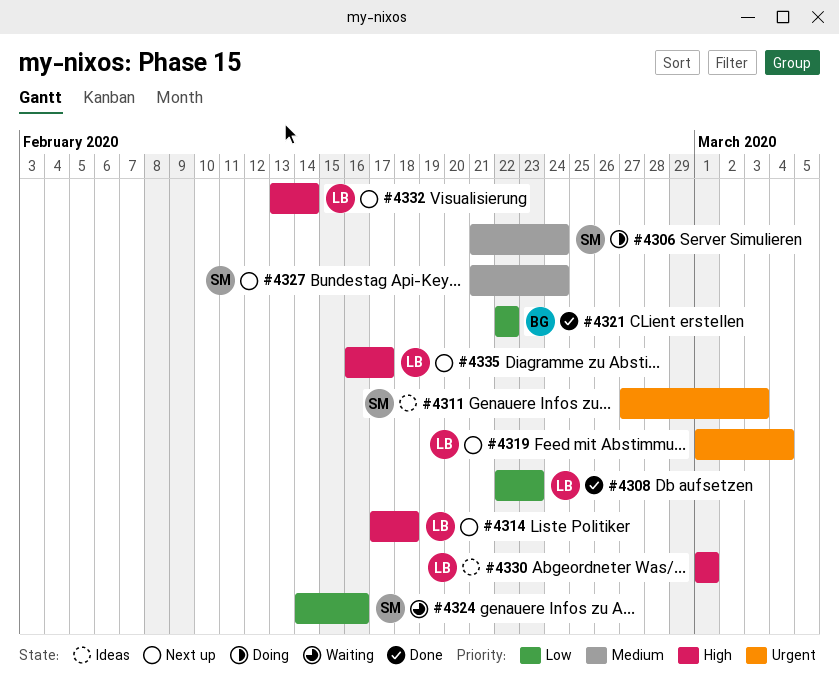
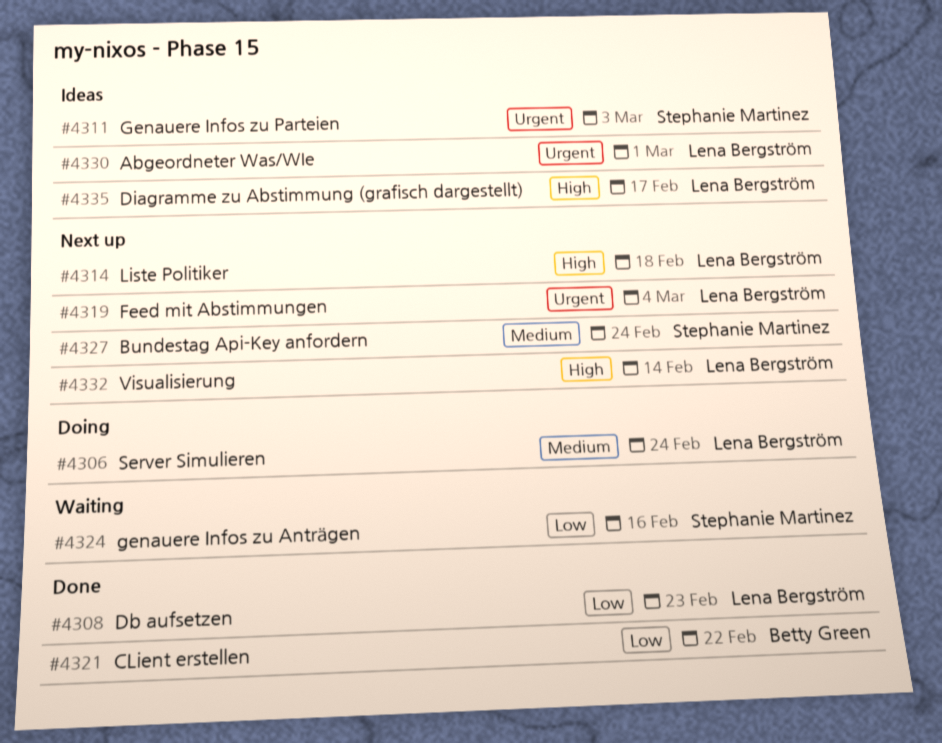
#4306, owner: Stephanie Martinez -> Lena Bergström
#4330, priority: High -> Urgent
#4335, status: Next up -> Ideas

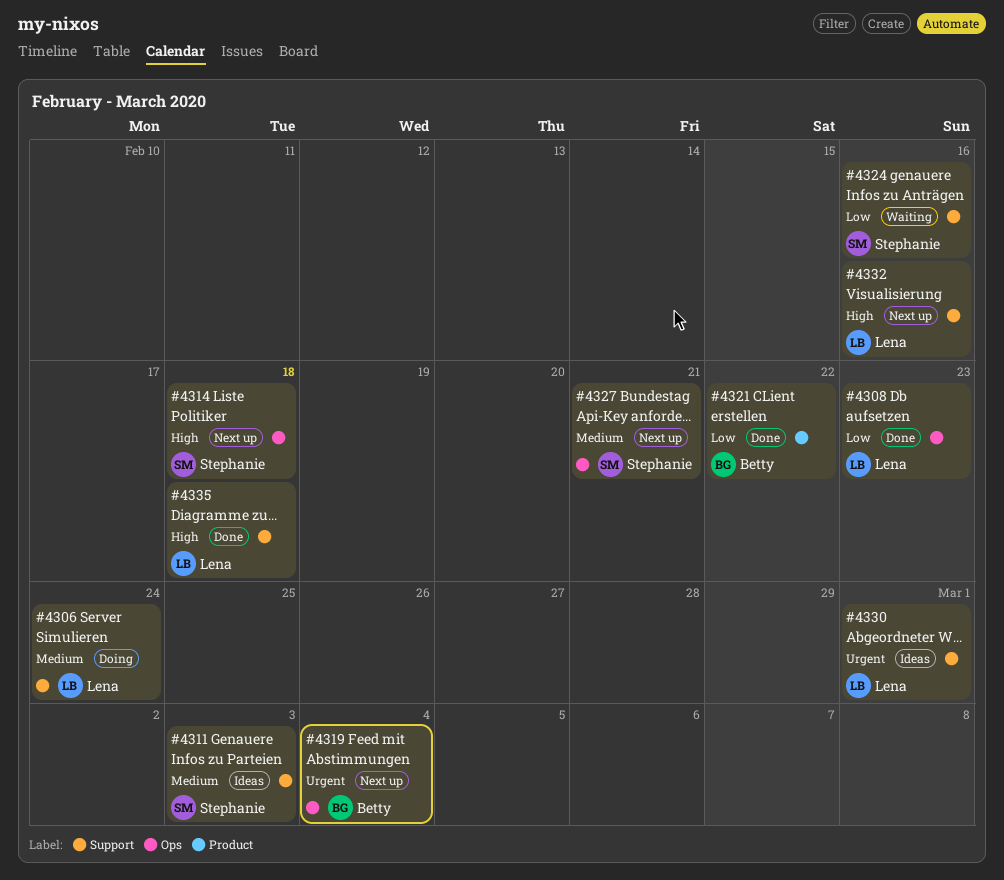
#4311, priority: Urgent -> Medium
#4314, owner: Lena Bergström -> Stephanie Martinez
#4319, owner: Lena Bergström -> Betty Green
#4327, due: Feb 24 -> Feb 21
#4332, due: Feb 14 -> Feb 16
#4335, status: Ideas -> Done
#4335, due: Feb 17 -> Feb 18

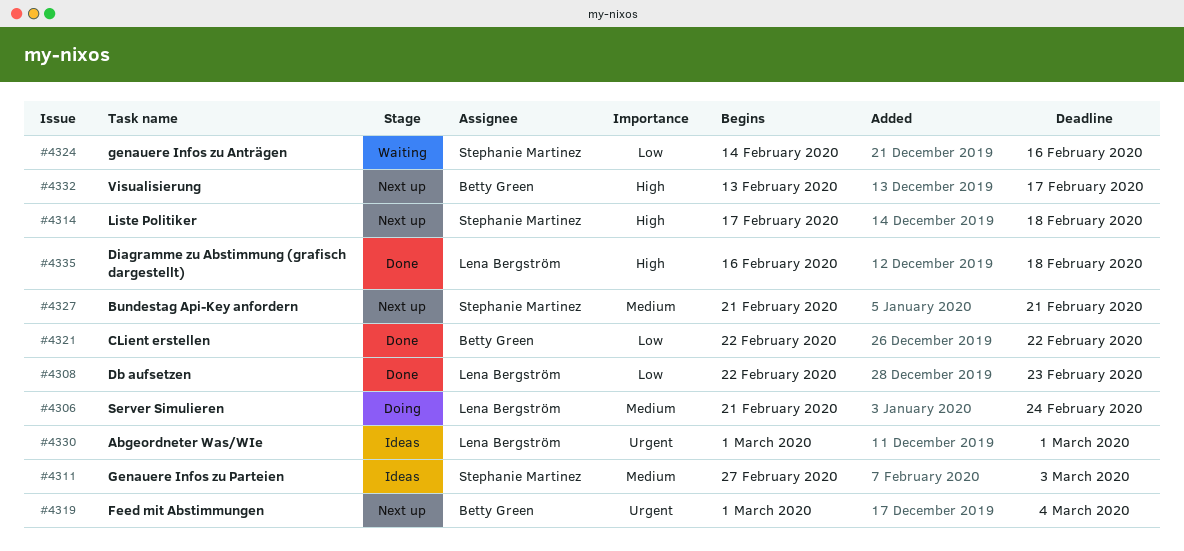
#4332, owner: Lena Bergström -> Betty Green
#4332, due: Feb 16 -> Feb 17

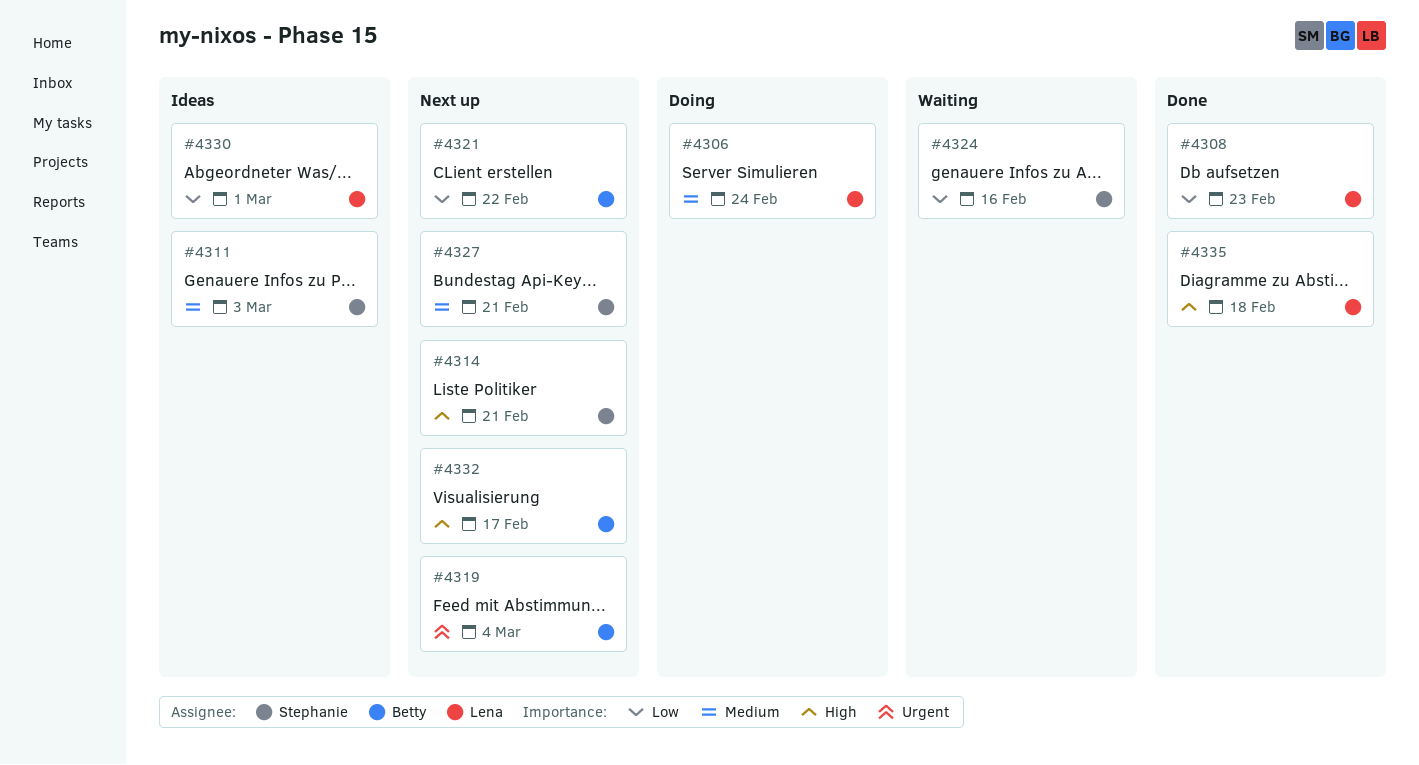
#4314, due: Feb 18 -> Feb 21
#4321, status: Done -> Next up
#4330, priority: Urgent -> Low

